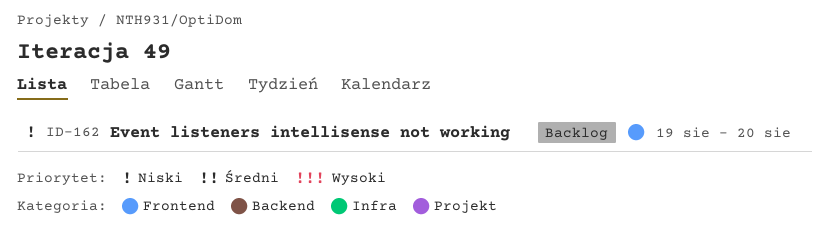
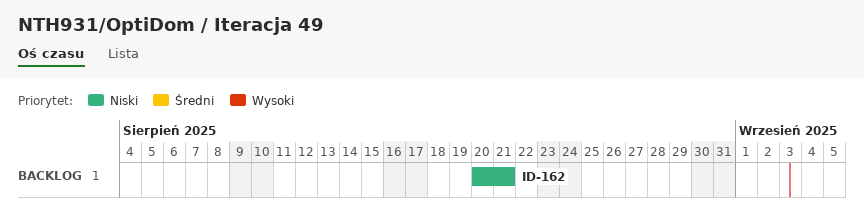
ID-162, start: Aug 19 -> Aug 20
ID-162, due: Aug 20 -> Aug 21

